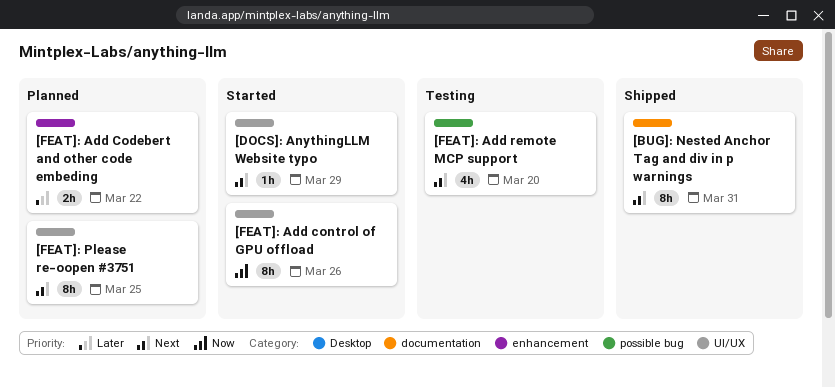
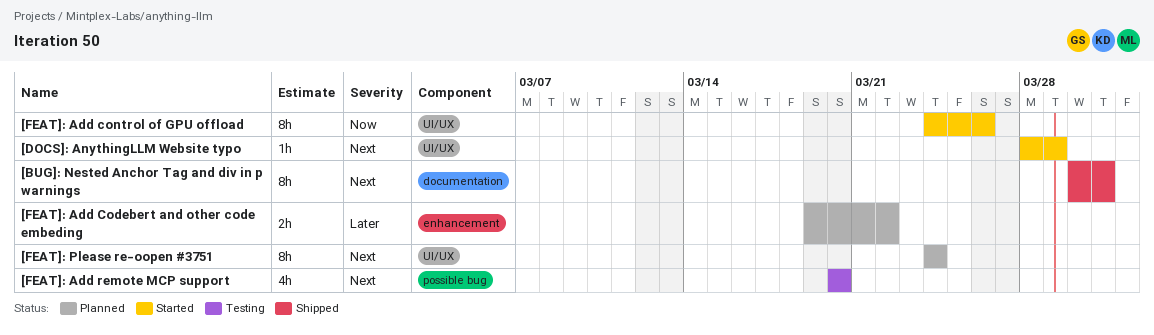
[FEAT]: Please re-oopen #3751, due: Mar 25 -> Mar 24

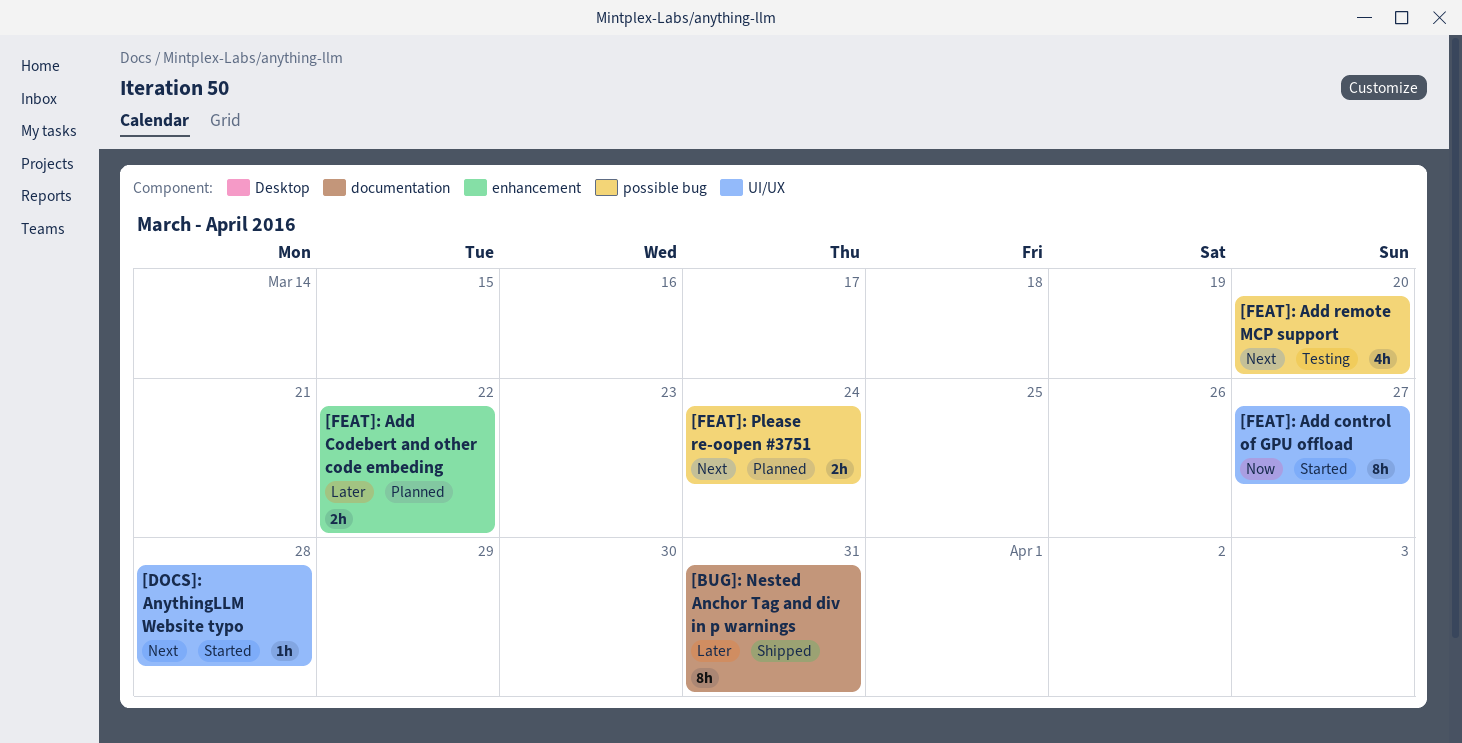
[BUG]: Nested Anchor Tag and div in p warnings, priority: Next -> Later
[DOCS]: AnythingLLM Website typo, due: Mar 29 -> Mar 28
[FEAT]: Add control of GPU offload, due: Mar 26 -> Mar 27
[FEAT]: Please re-oopen #3751, label: UI/UX -> possible bug
[FEAT]: Please re-oopen #3751, estimate: 8h -> 2h

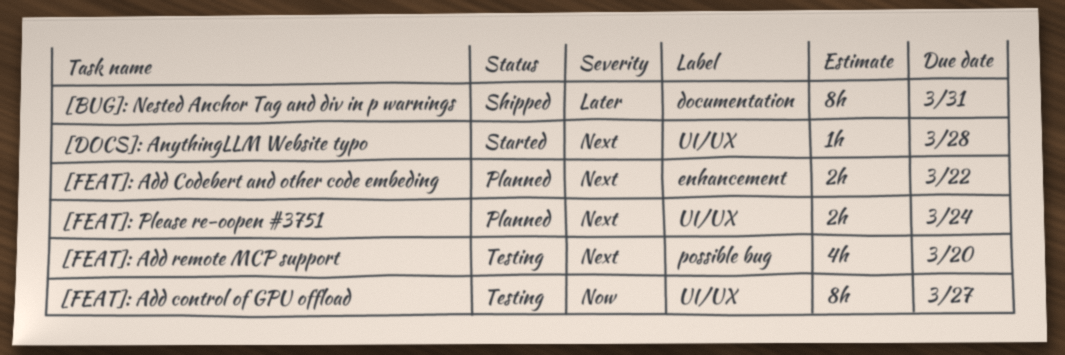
[FEAT]: Add Codebert and other code embeding, priority: Later -> Next
[FEAT]: Add control of GPU offload, status: Started -> Testing
[FEAT]: Please re-oopen #3751, label: possible bug -> UI/UX

